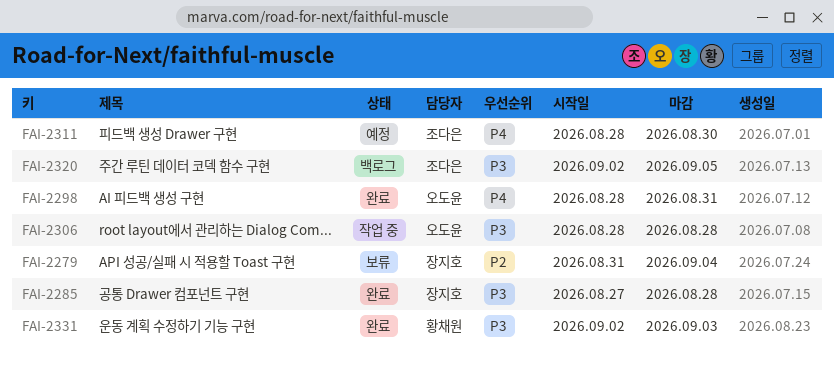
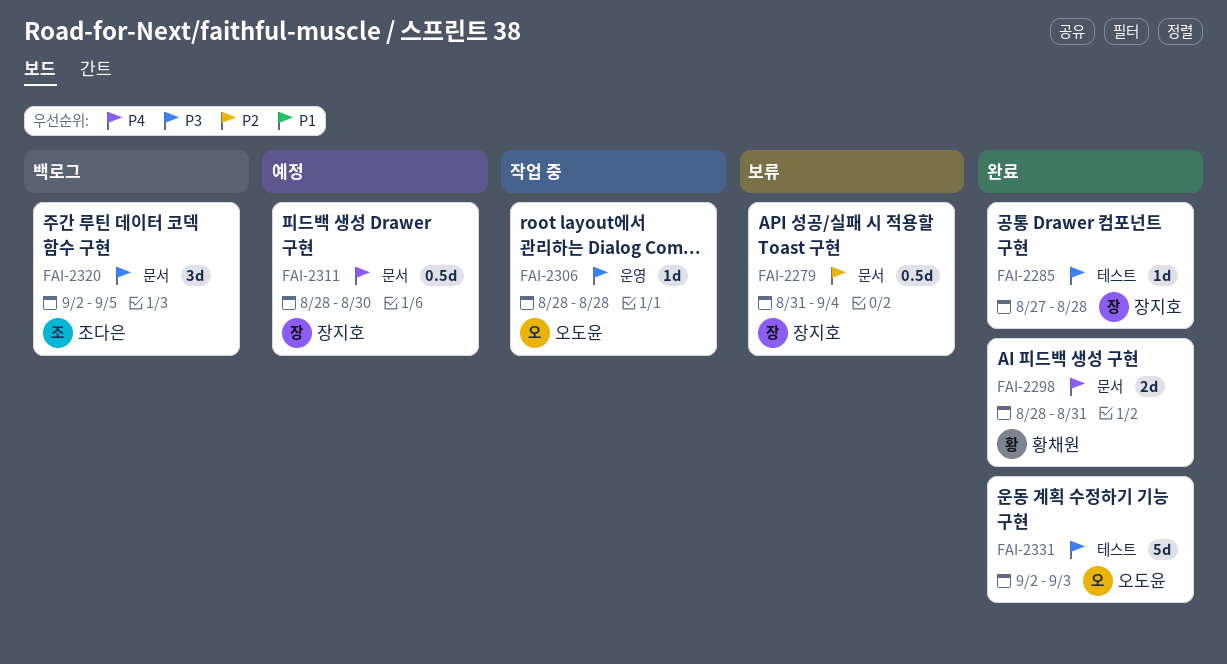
FAI-2298, owner: 오도윤 -> 황채원
FAI-2311, owner: 조다은 -> 장지호
FAI-2331, owner: 황채원 -> 오도윤

